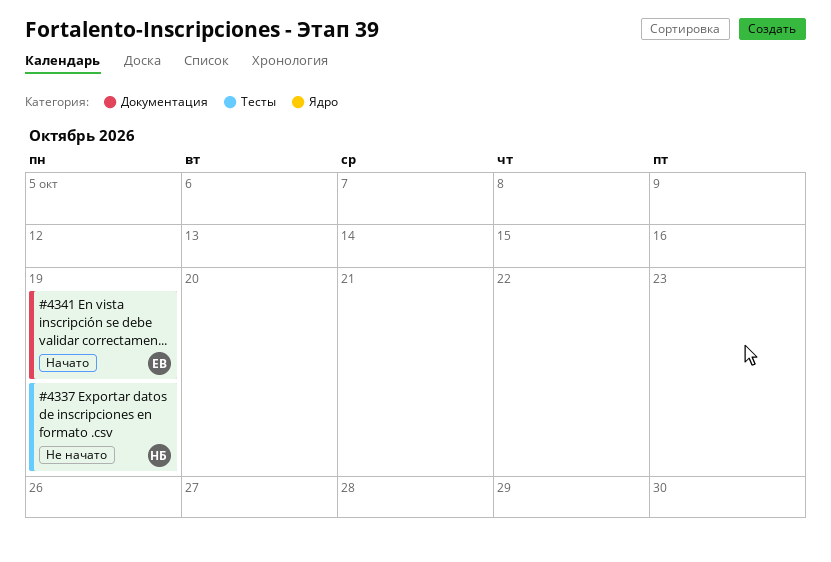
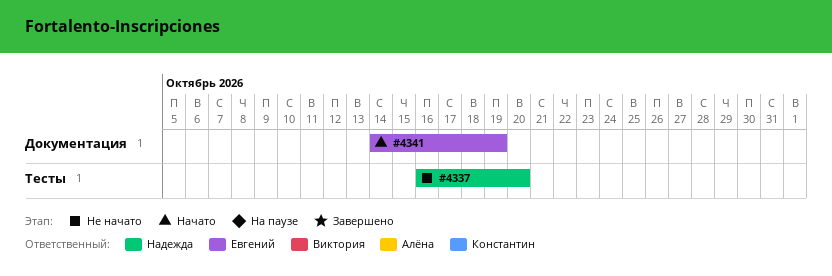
#4337, due: Oct 19 -> Oct 20

